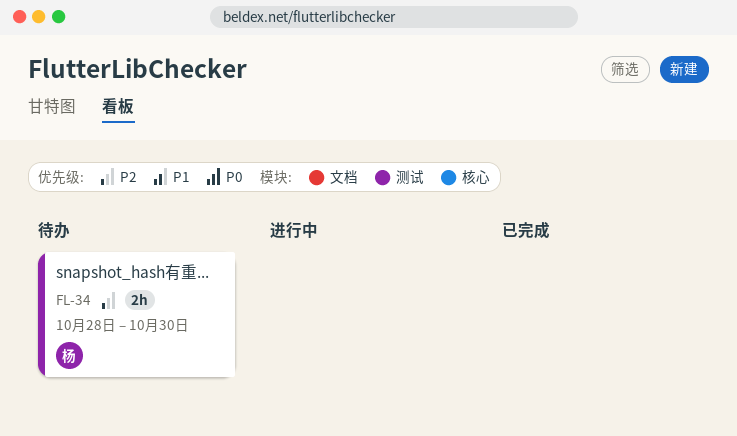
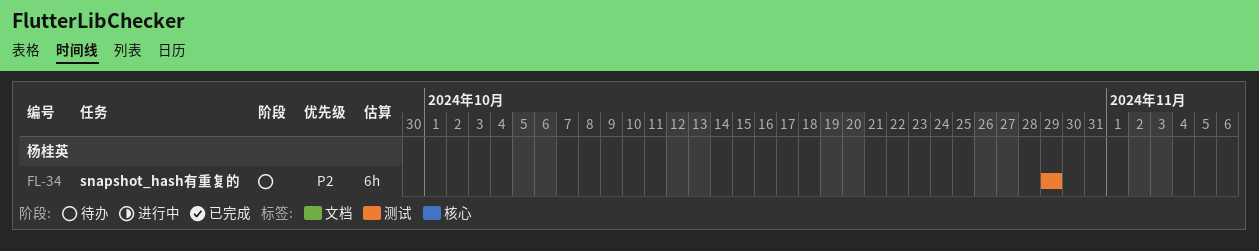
FL-34, estimate: 2h -> 6h
FL-34, start: Oct 28 -> Oct 29
FL-34, due: Oct 30 -> Oct 29

